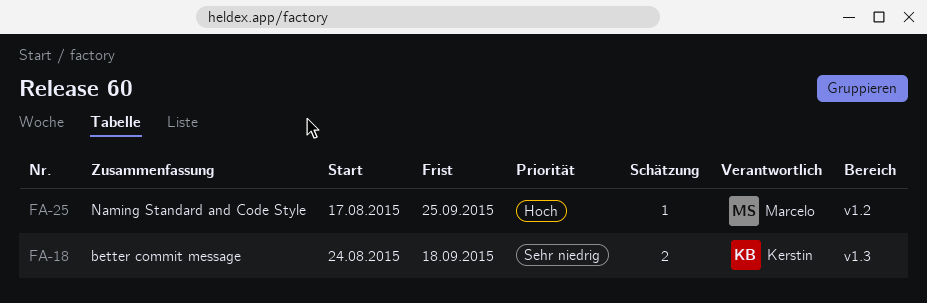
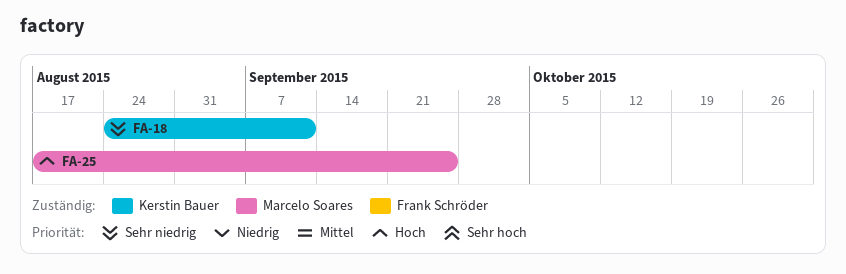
FA-18, due: Sep 18 -> Sep 11

